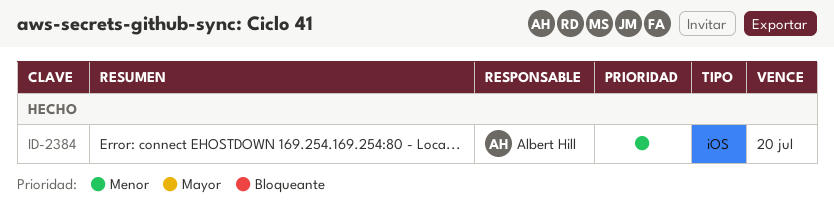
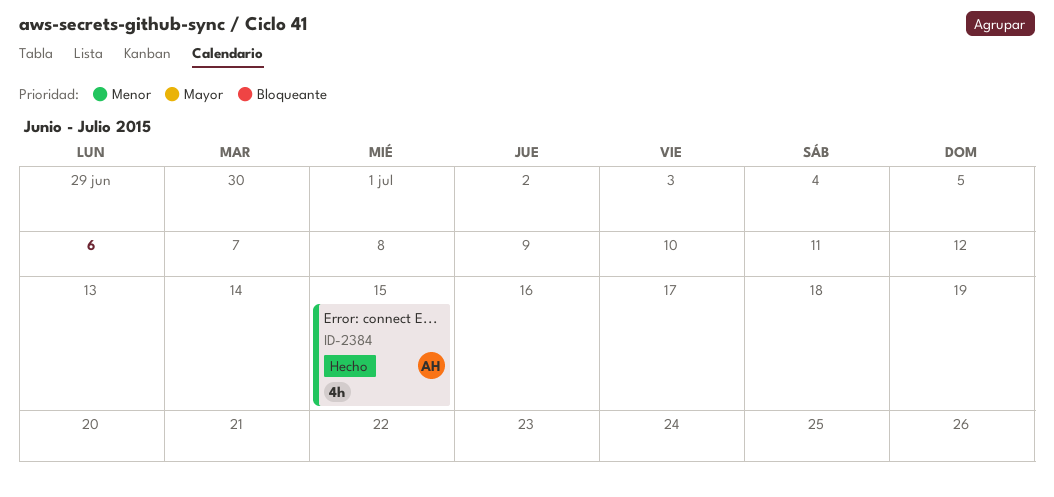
ID-2384, due: Jul 20 -> Jul 15

